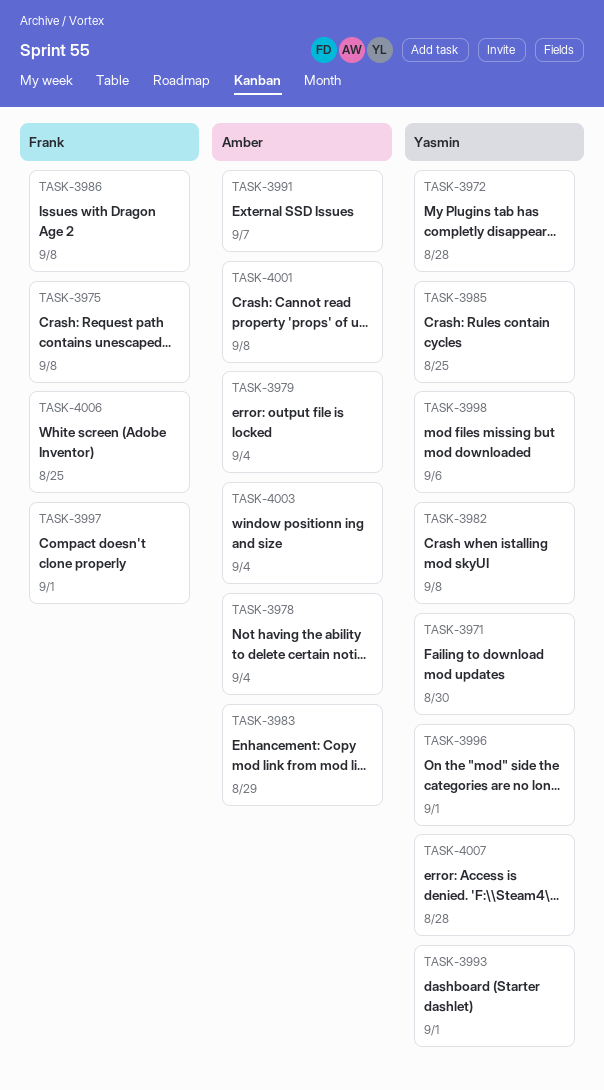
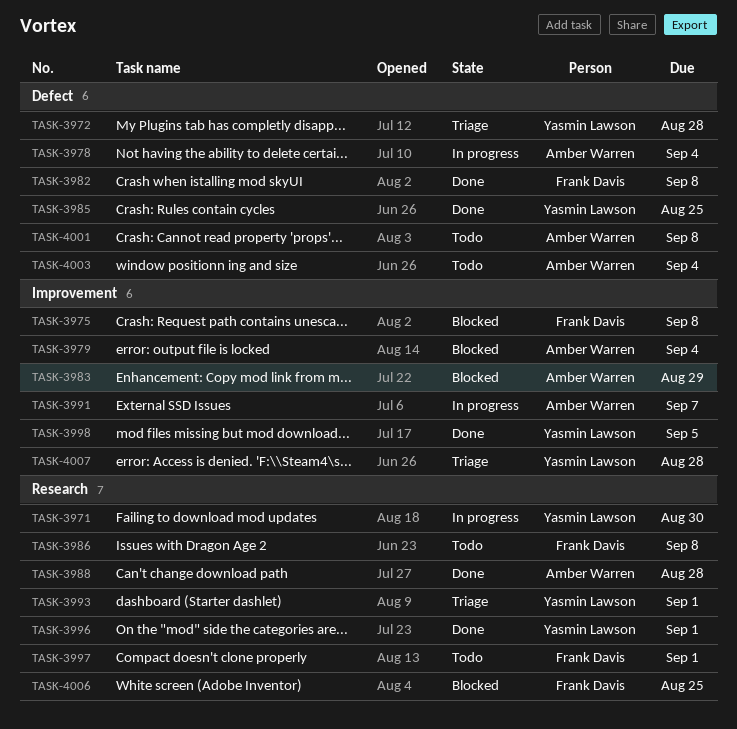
TASK-3982, owner: Yasmin Lawson -> Frank Davis
TASK-3988: none -> present
TASK-3998, due: Sep 6 -> Sep 5

